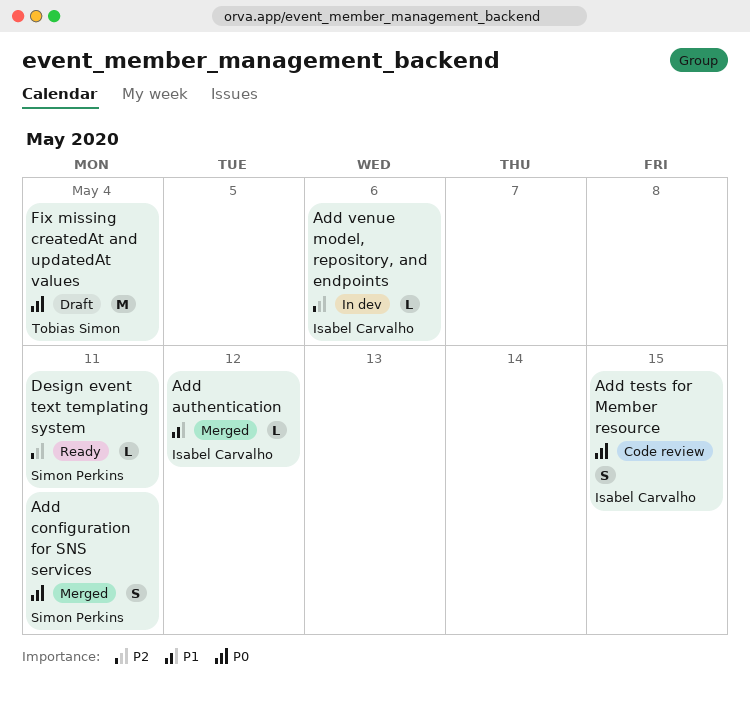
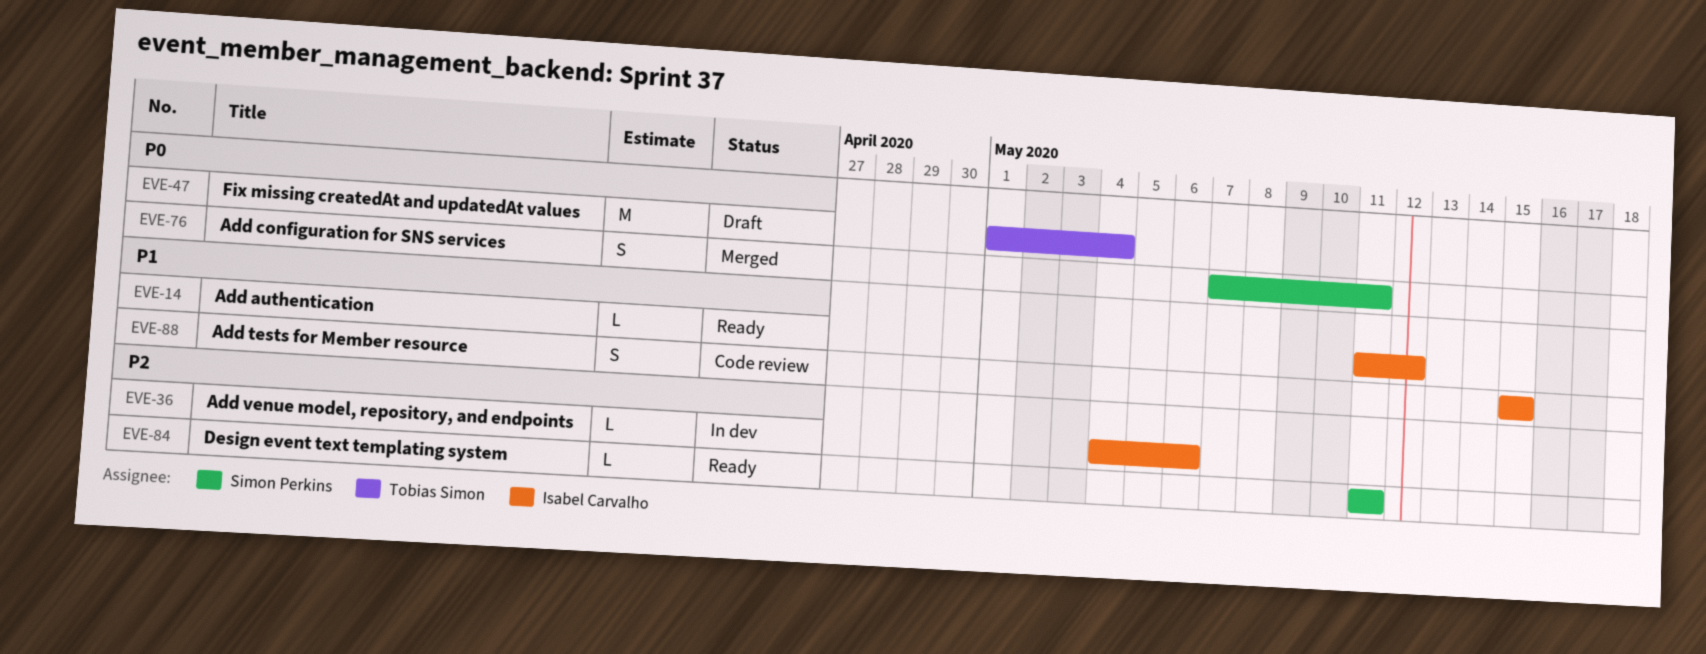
Add authentication, status: Merged -> Ready
Add tests for Member resource, priority: P0 -> P1

